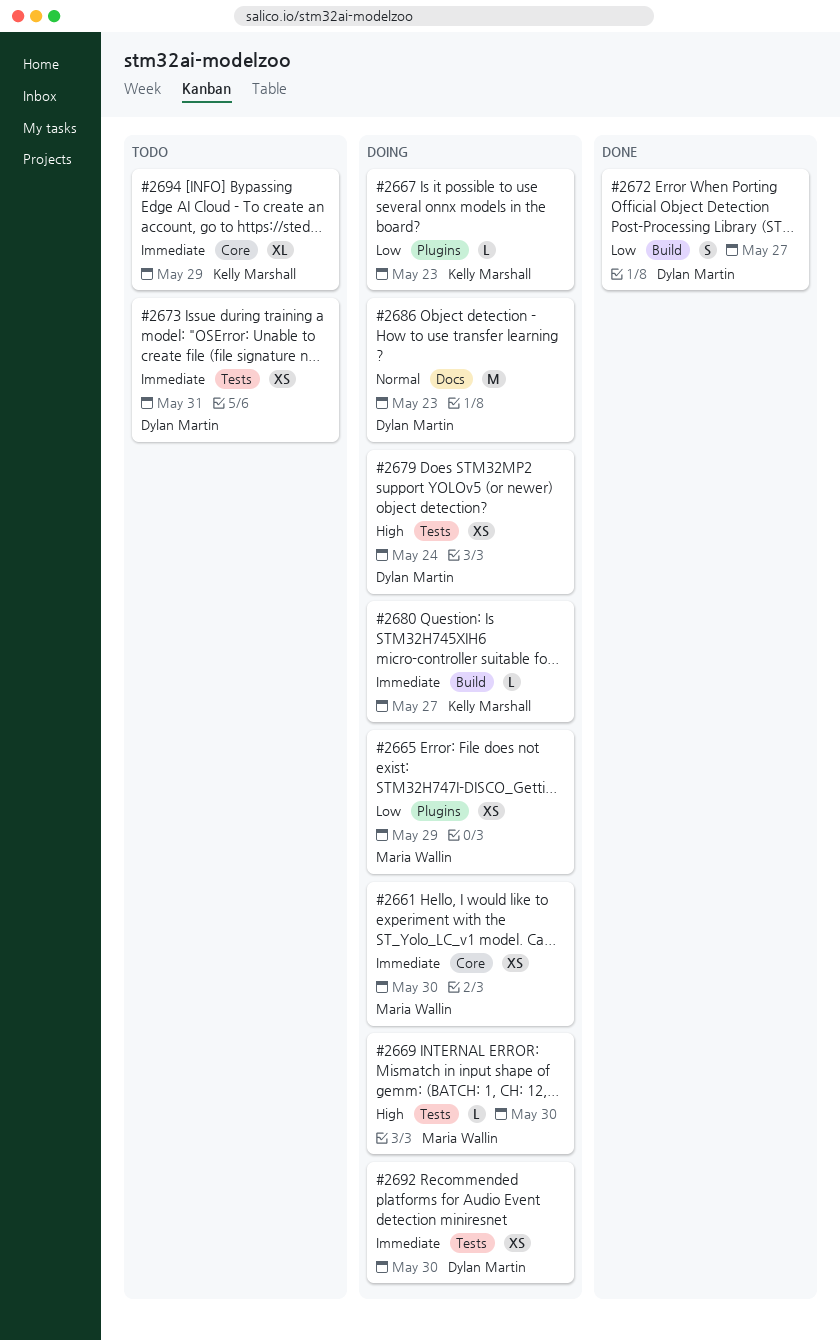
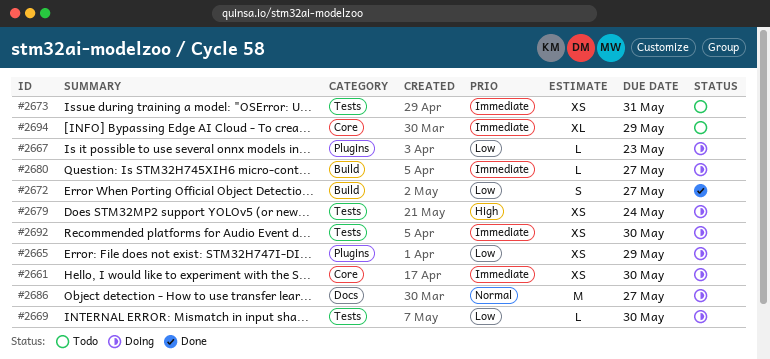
#2669, priority: High -> Low
#2686, due: May 23 -> May 27

